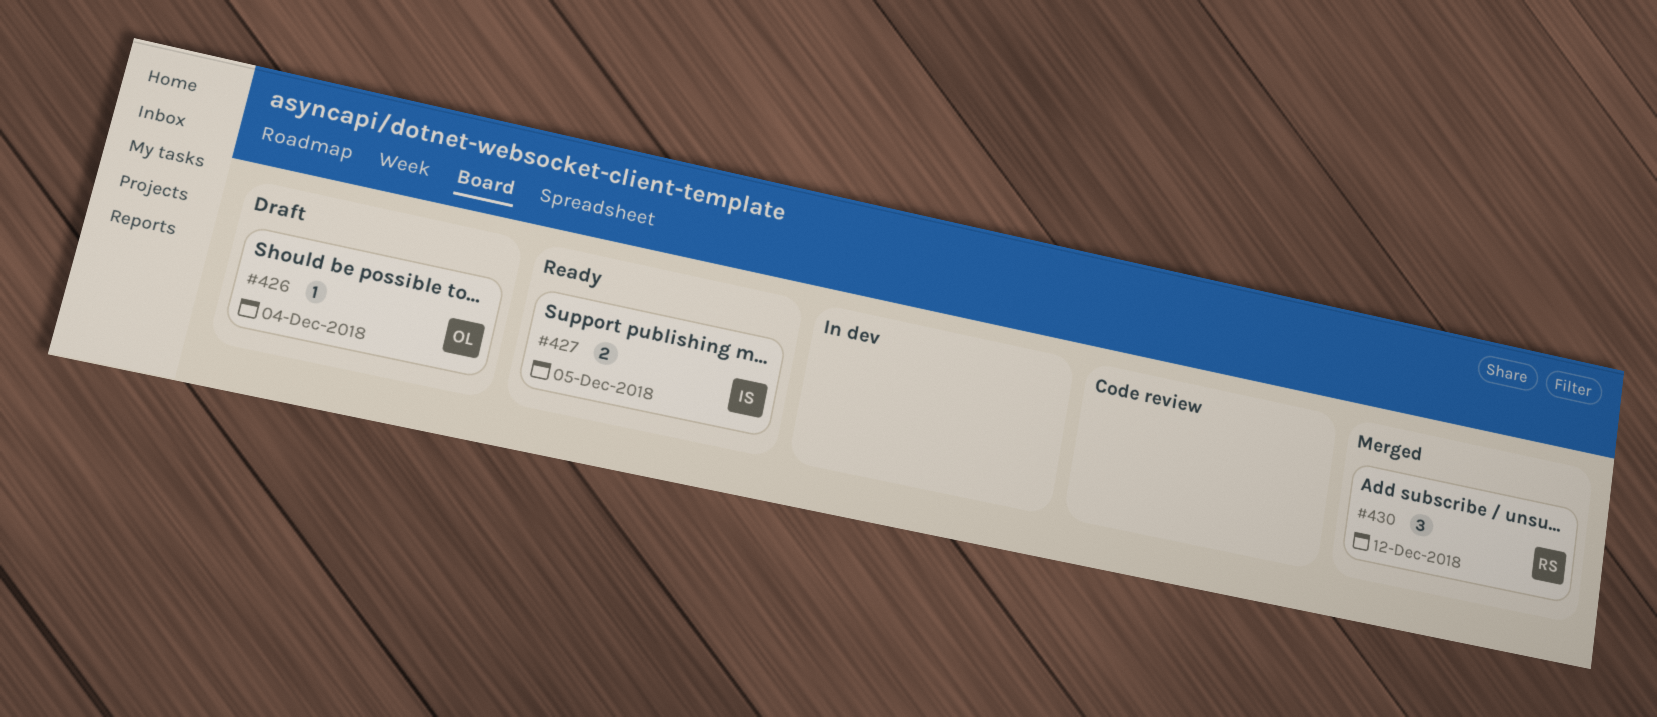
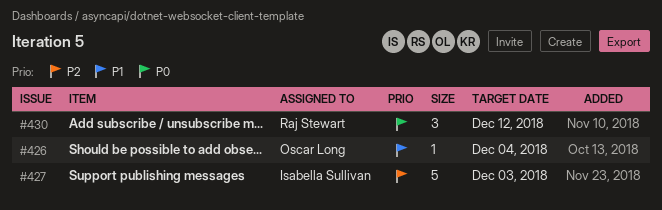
#427, estimate: 2 -> 5
#427, due: Dec 5 -> Dec 3

